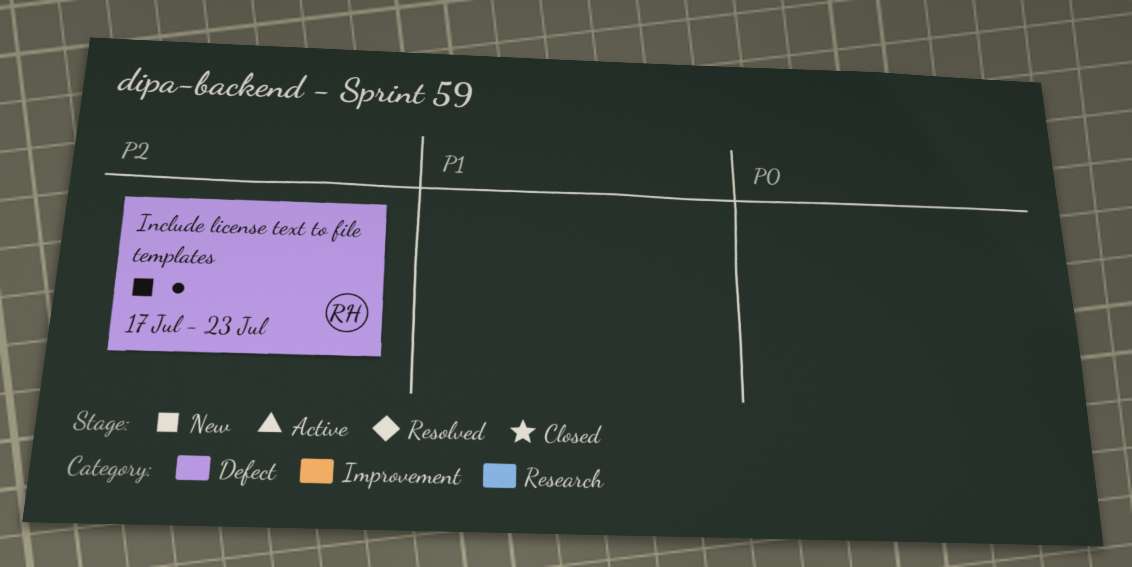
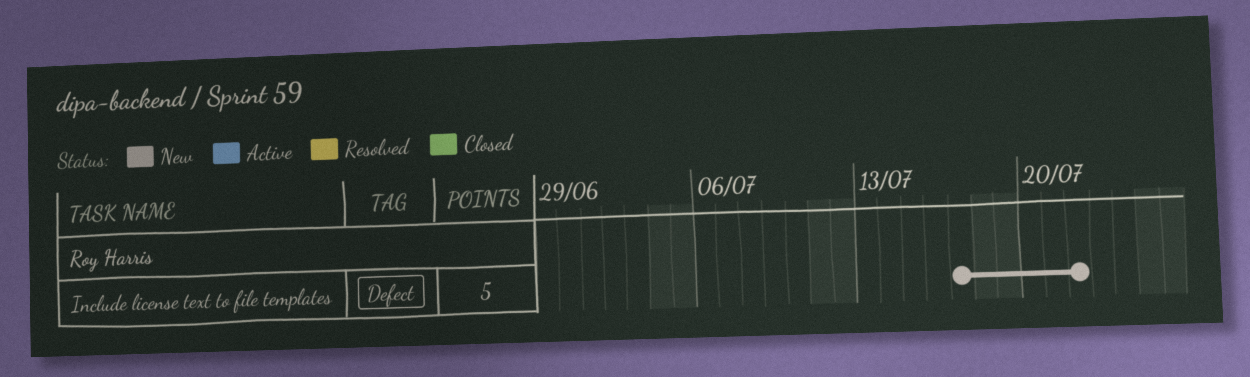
Include license text to file templates, estimate: 1 -> 5
Include license text to file templates, due: Jul 23 -> Jul 22

